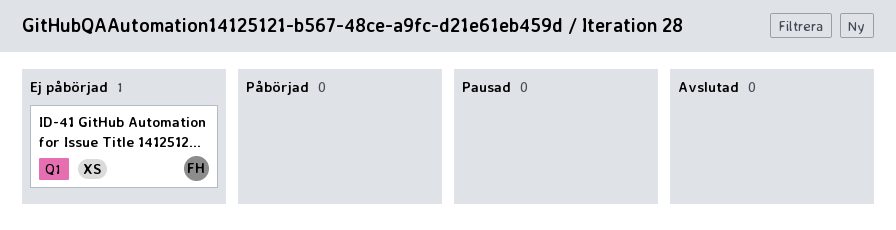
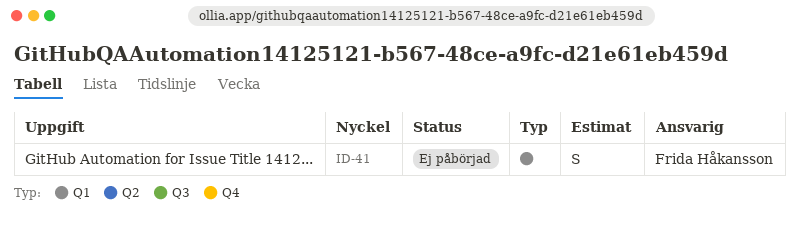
ID-41, estimate: XS -> S

